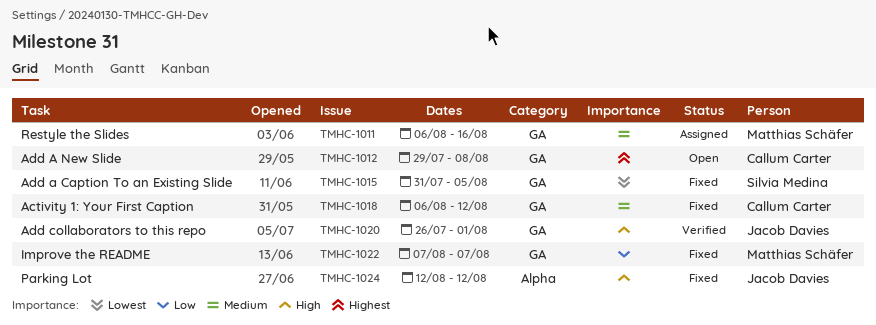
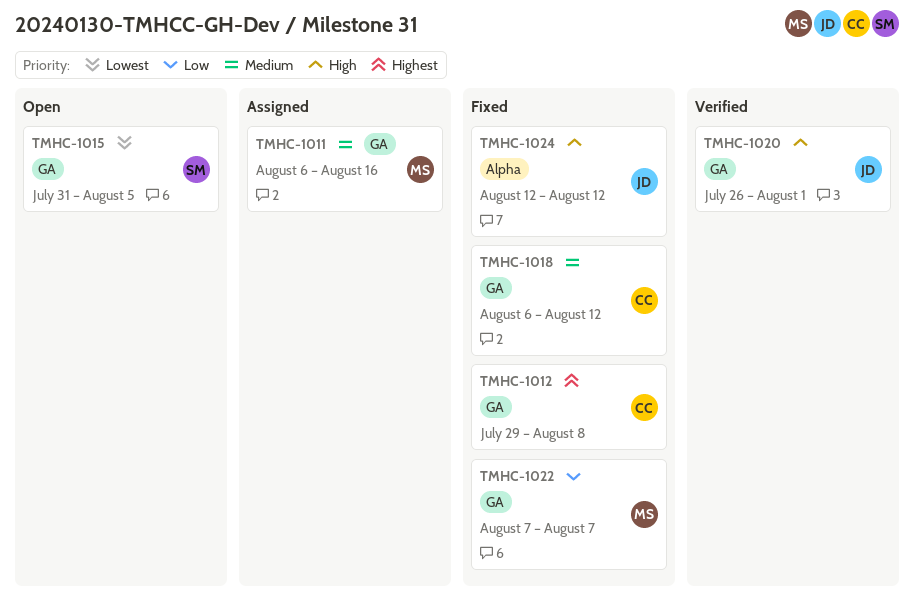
TMHC-1012, status: Open -> Fixed
TMHC-1015, status: Fixed -> Open

